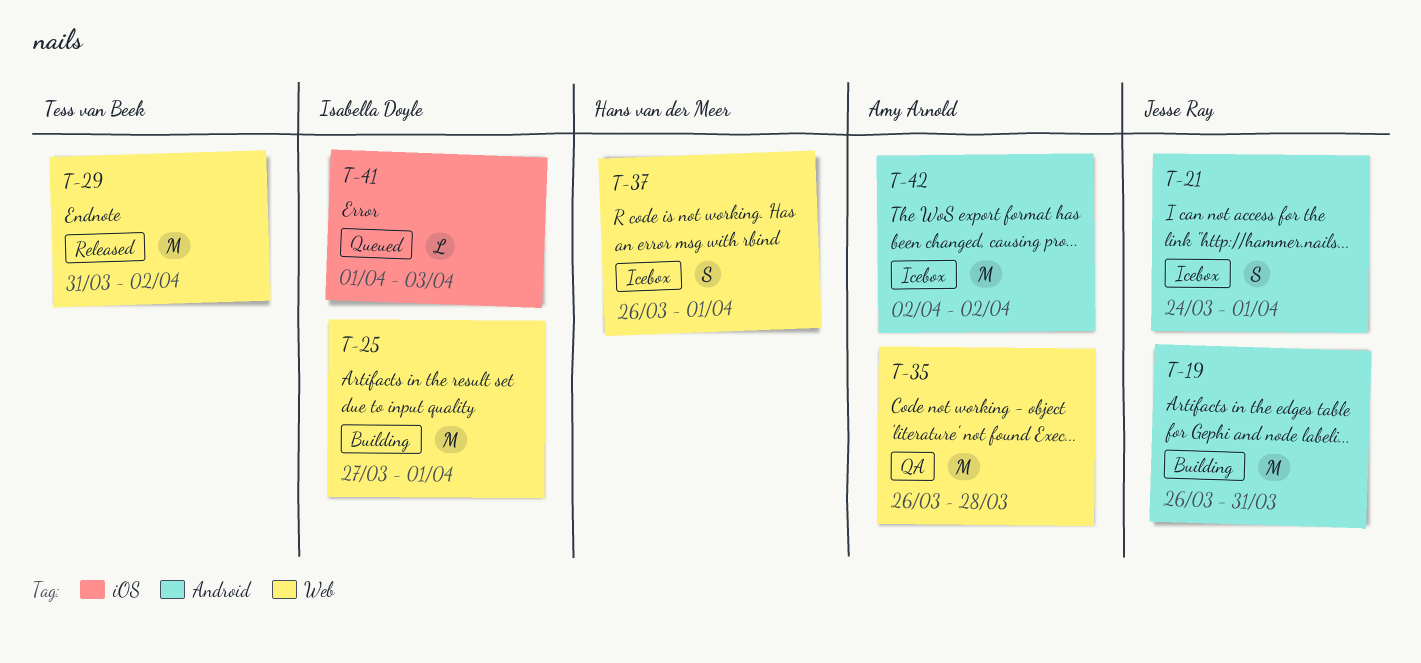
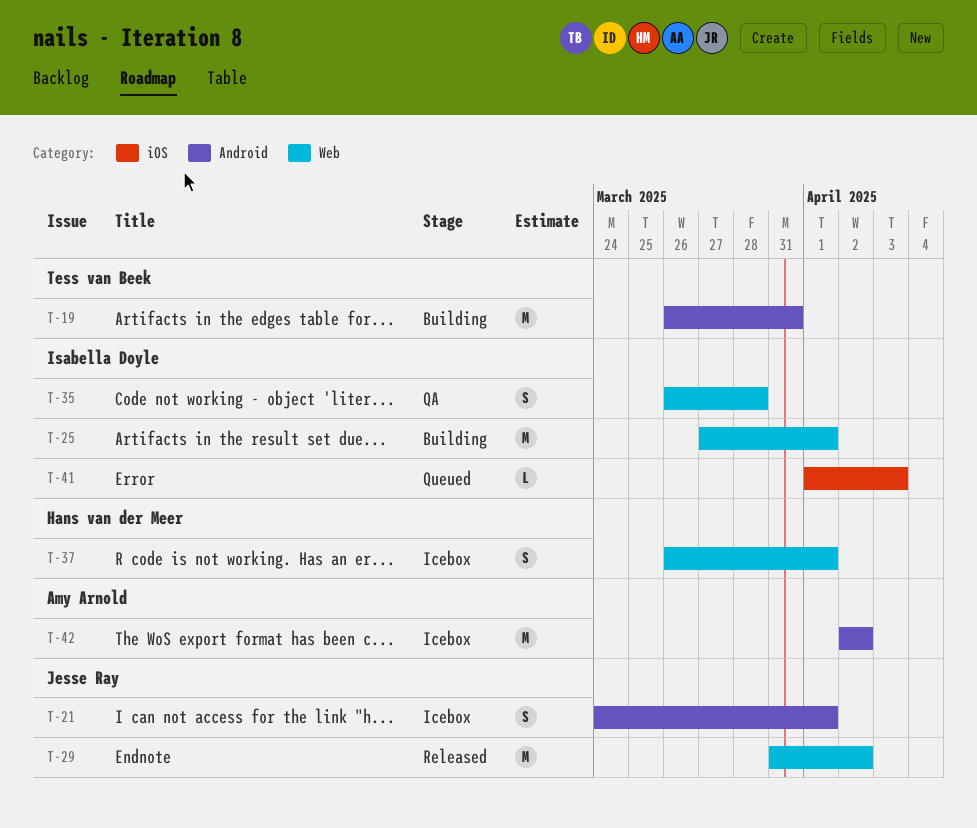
T-19, owner: Jesse Ray -> Tess van Beek
T-29, owner: Tess van Beek -> Jesse Ray
T-35, owner: Amy Arnold -> Isabella Doyle
T-35, estimate: M -> S

